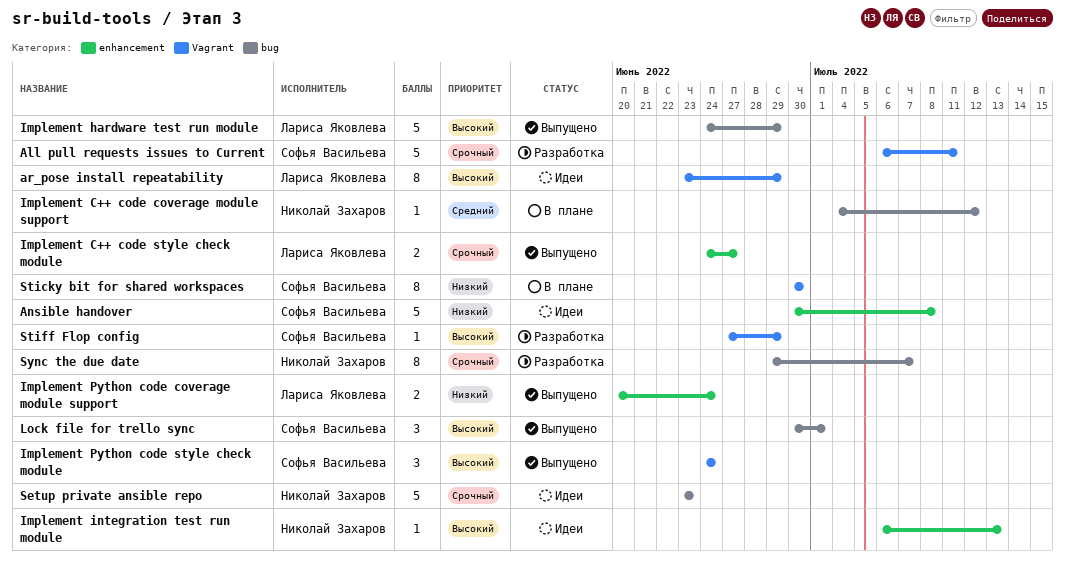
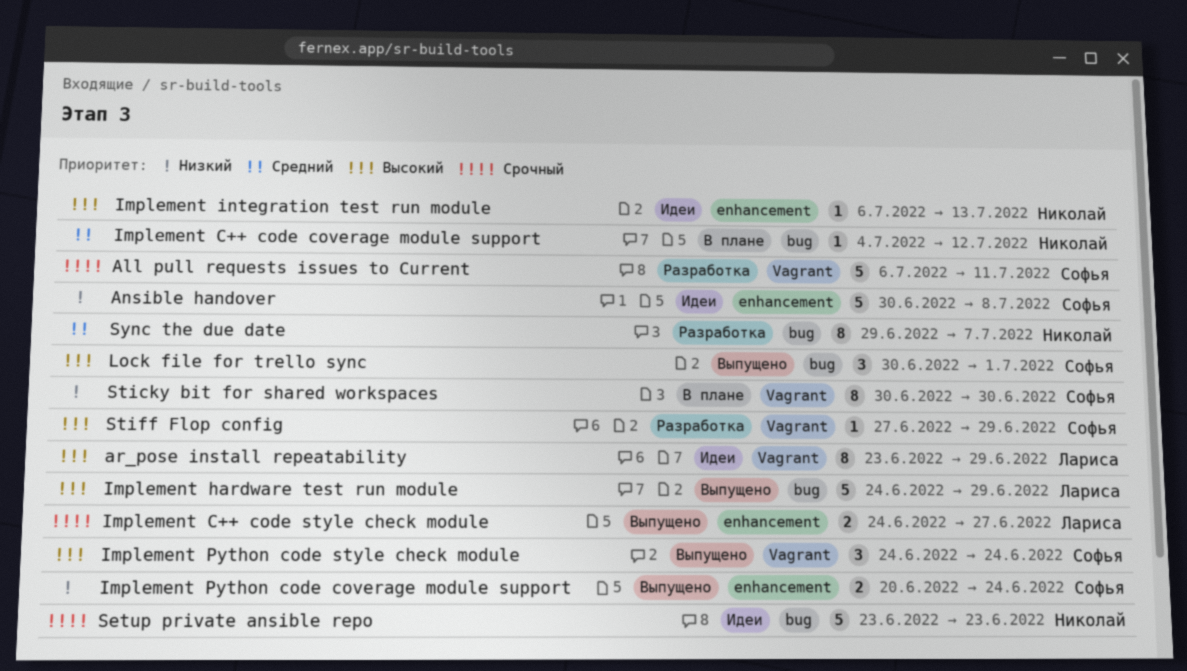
Implement Python code coverage module support, owner: Лариса Яковлева -> Софья Васильева
Sync the due date, priority: Срочный -> Средний

